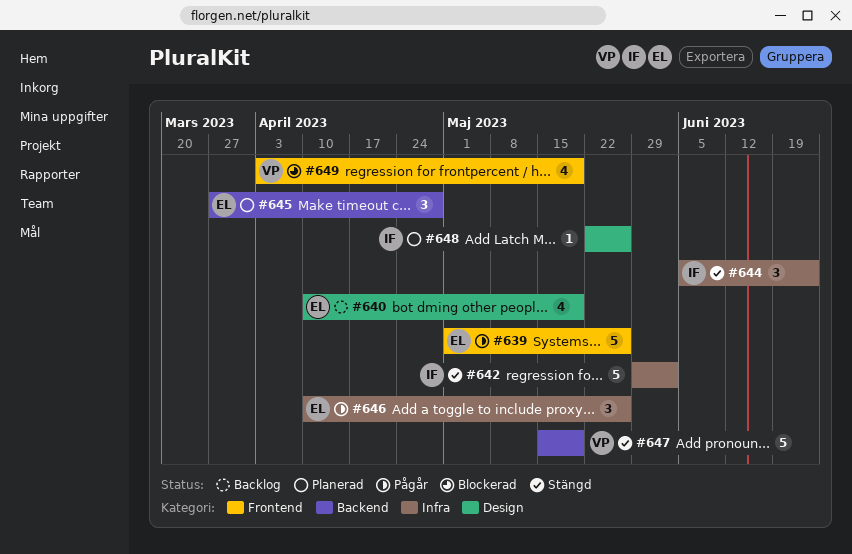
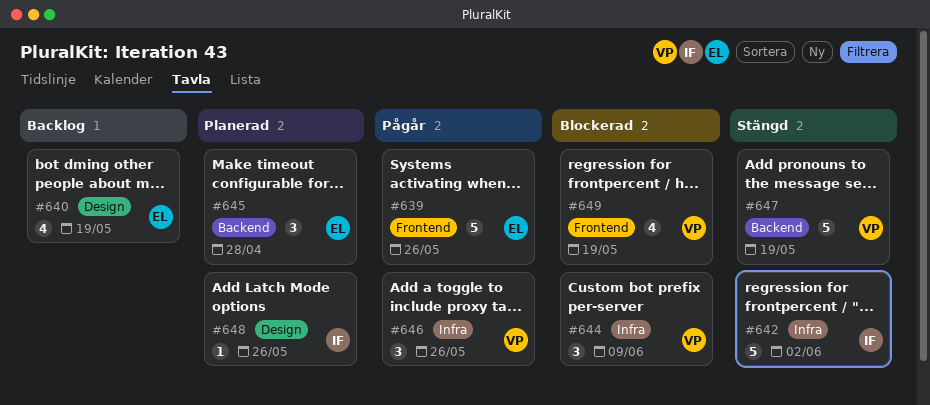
#644, status: Stängd -> Blockerad
#644, owner: IF -> VP
#644, due: Jun 23 -> Jun 9
#646, owner: EL -> VP

